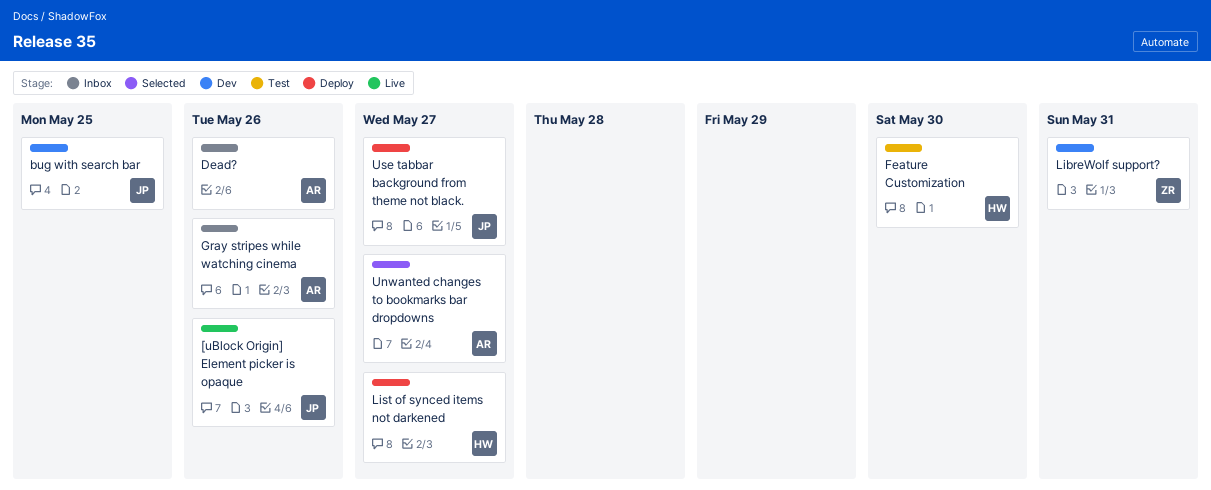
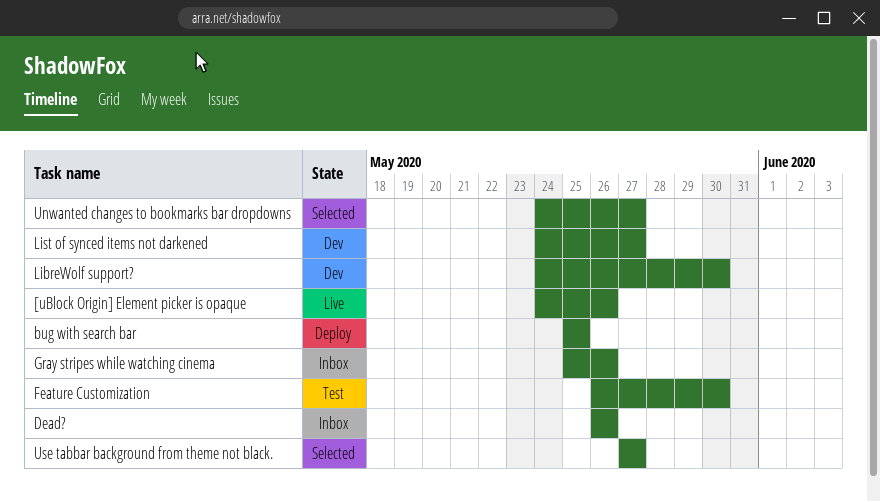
bug with search bar, status: Dev -> Deploy
LibreWolf support?, due: May 31 -> May 30
List of synced items not darkened, status: Deploy -> Dev
Use tabbar background from theme not black., status: Deploy -> Selected

